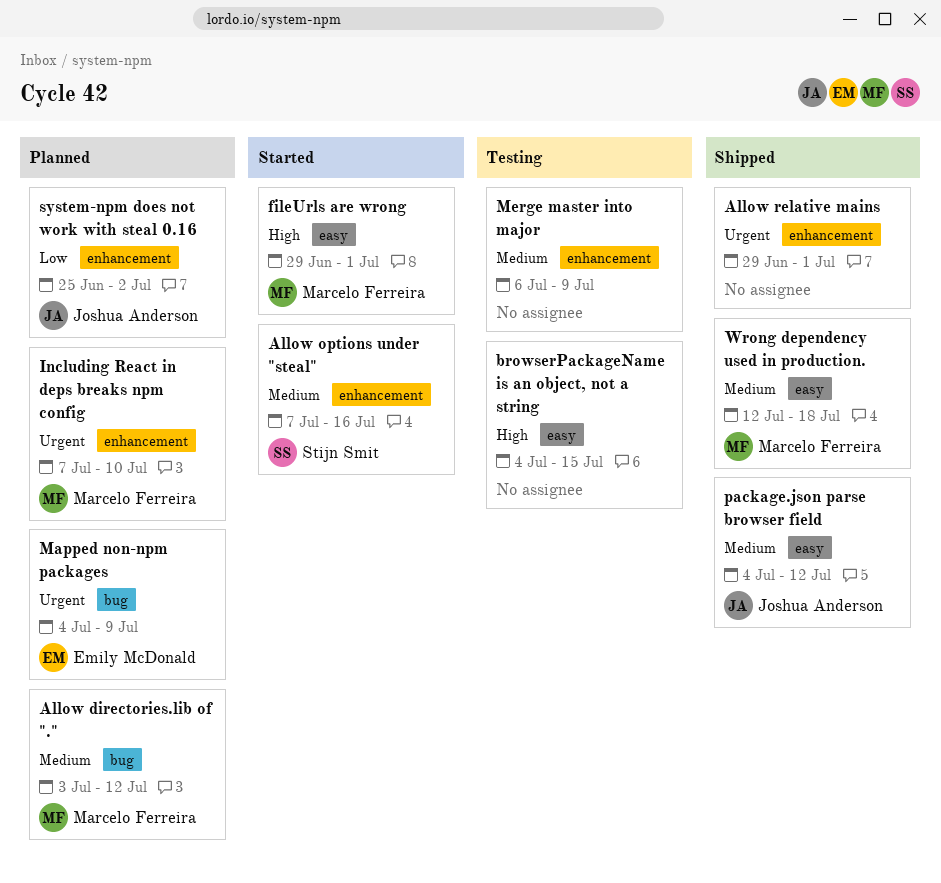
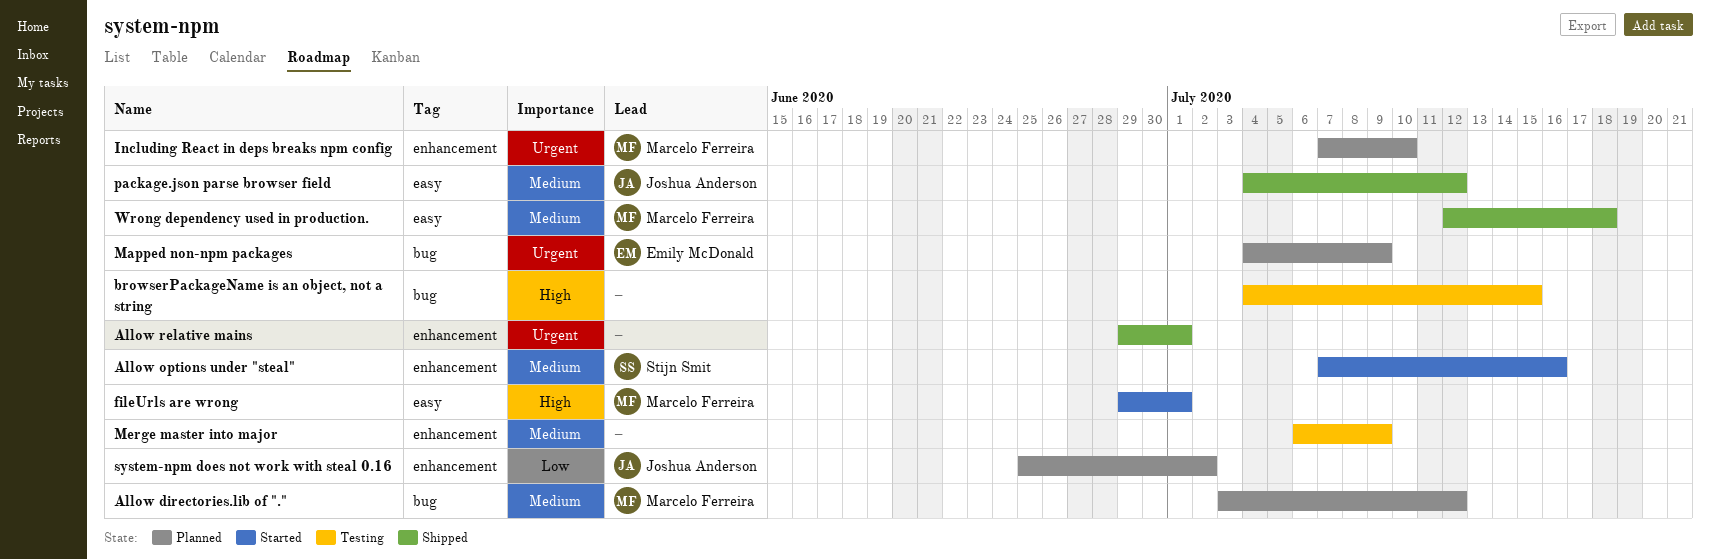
browserPackageName is an object, not a string, label: easy -> bug

